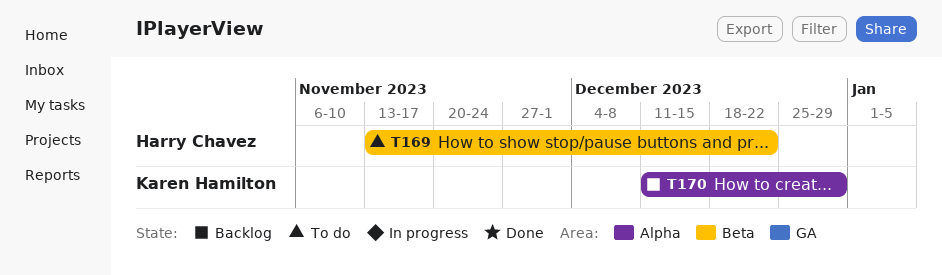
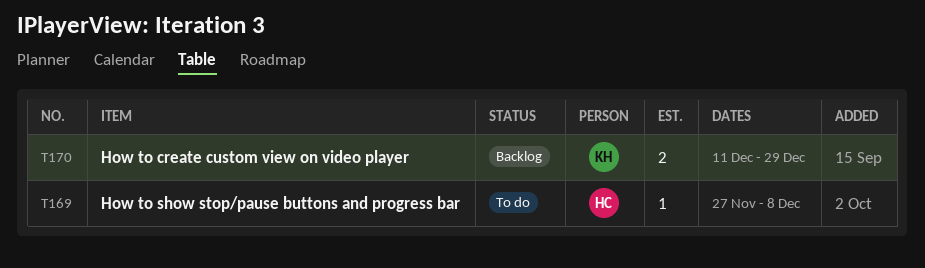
T169, start: Nov 13 -> Nov 27
T169, due: Dec 22 -> Dec 8

